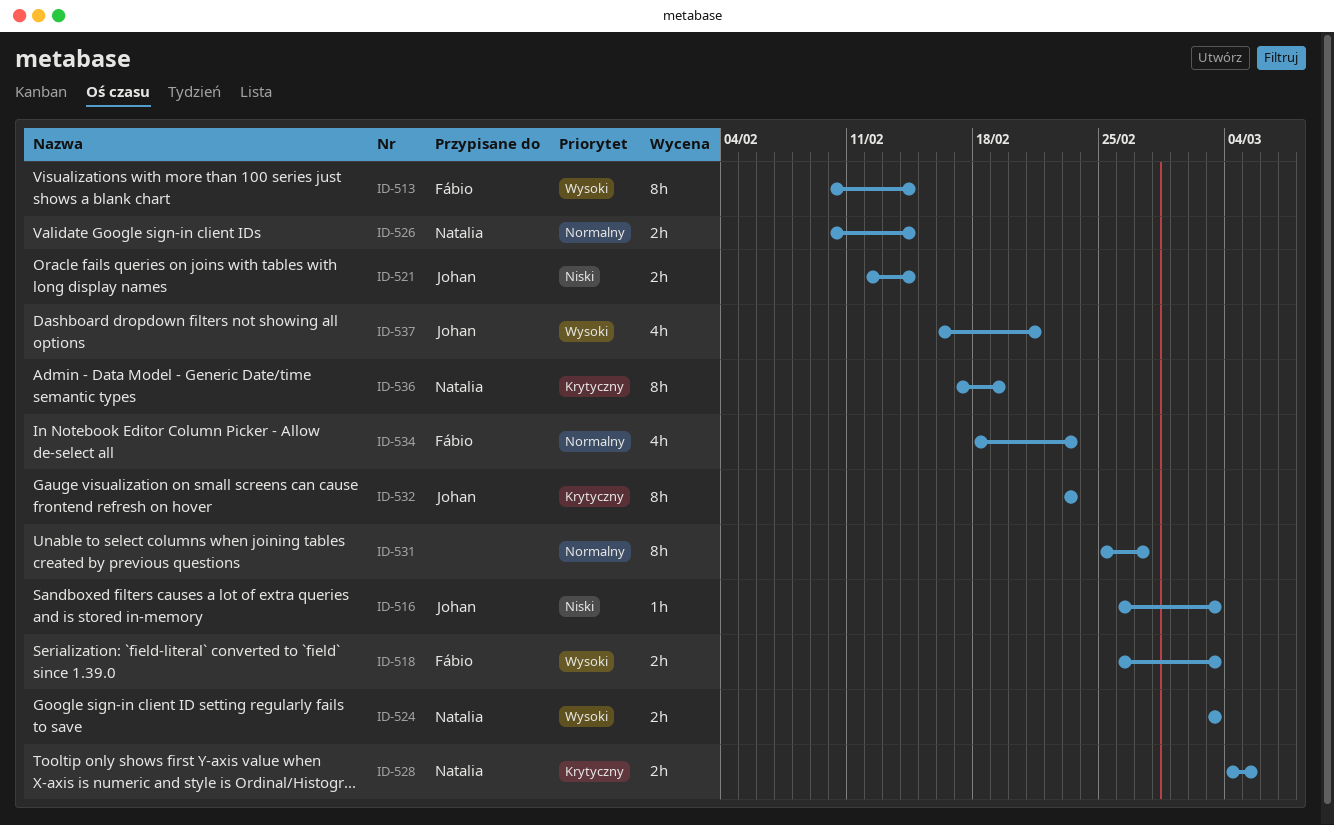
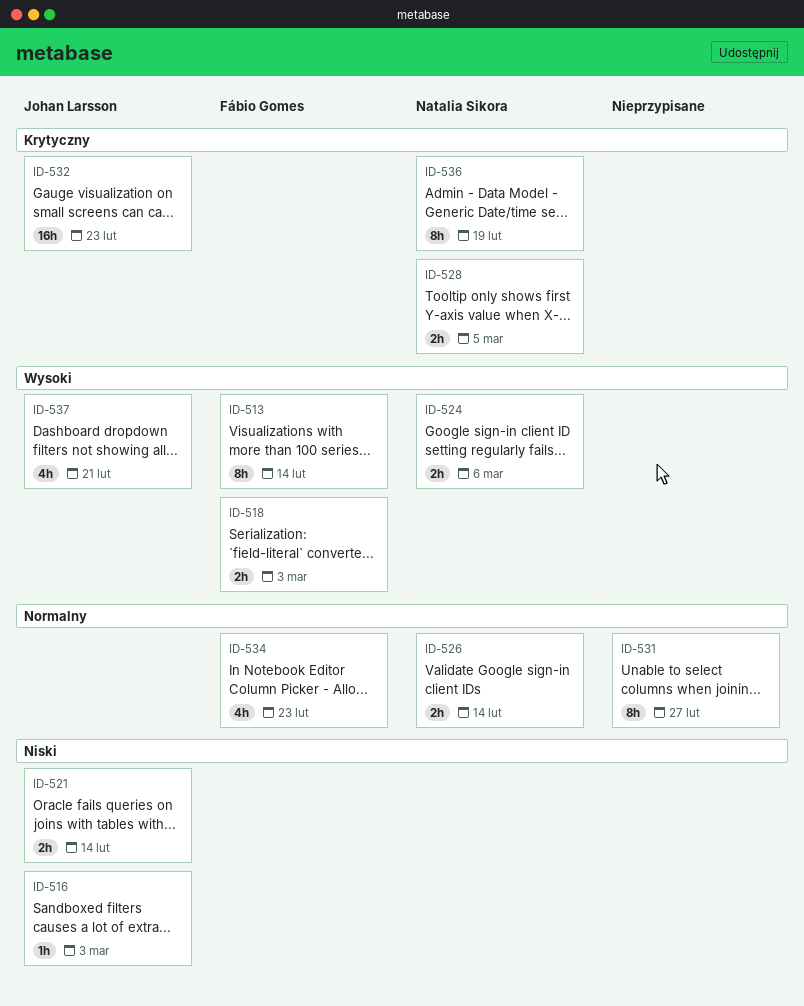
ID-524, due: Mar 3 -> Mar 6
ID-532, estimate: 8h -> 16h

